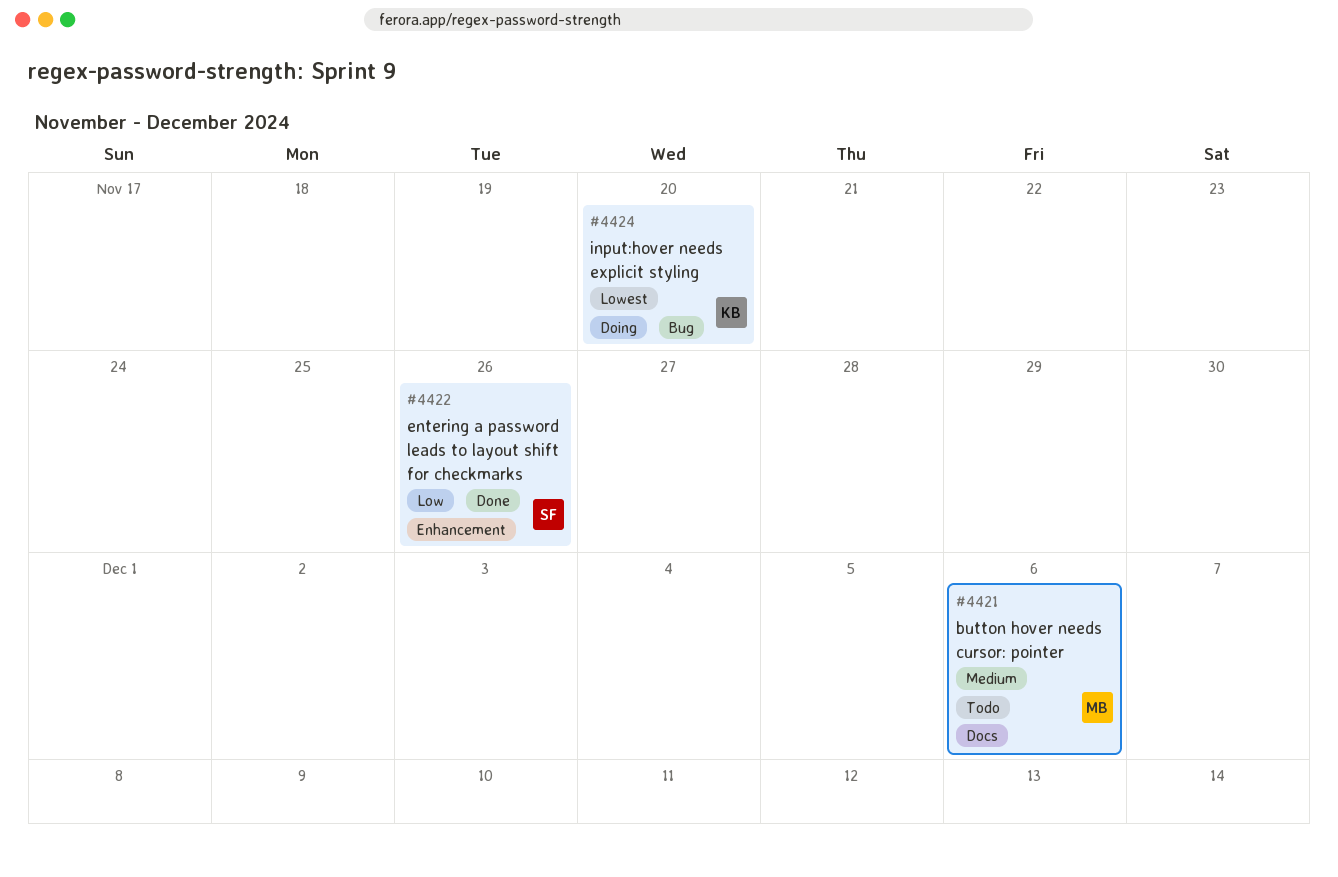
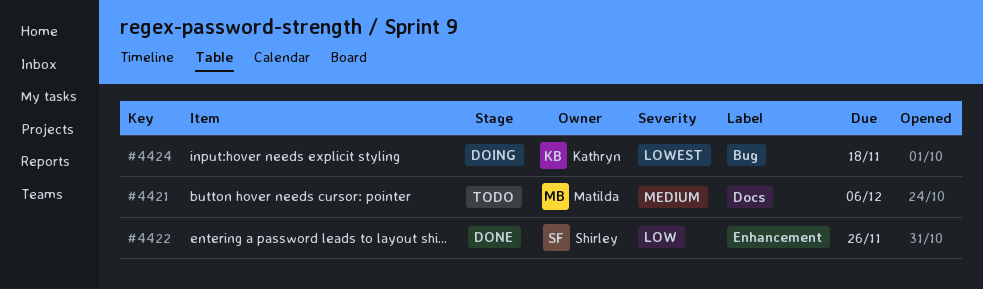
#4424, due: Nov 20 -> Nov 18

